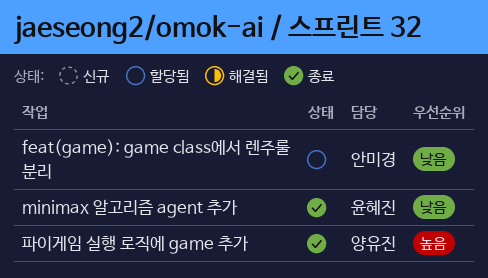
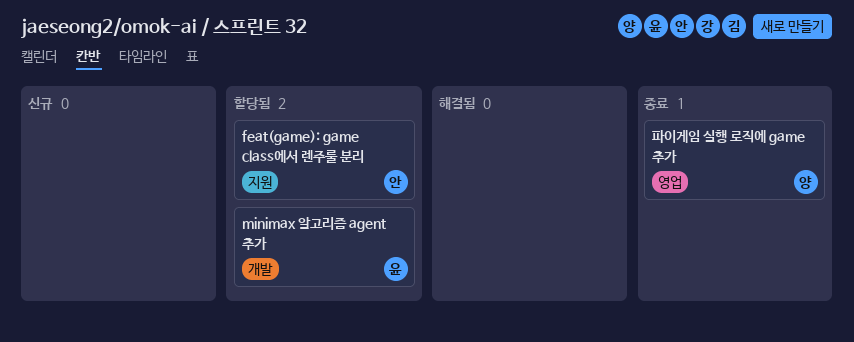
minimax 알고리즘 agent 추가, status: 종료 -> 할당됨

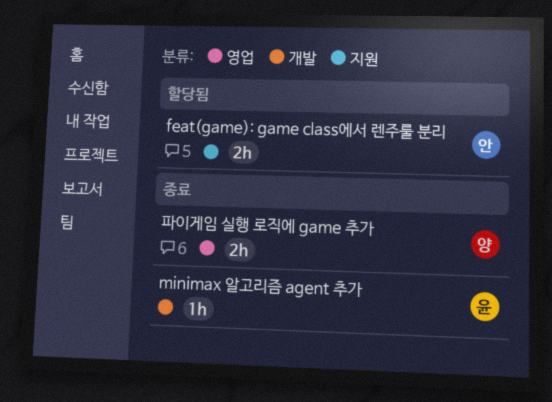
minimax 알고리즘 agent 추가, status: 할당됨 -> 종료

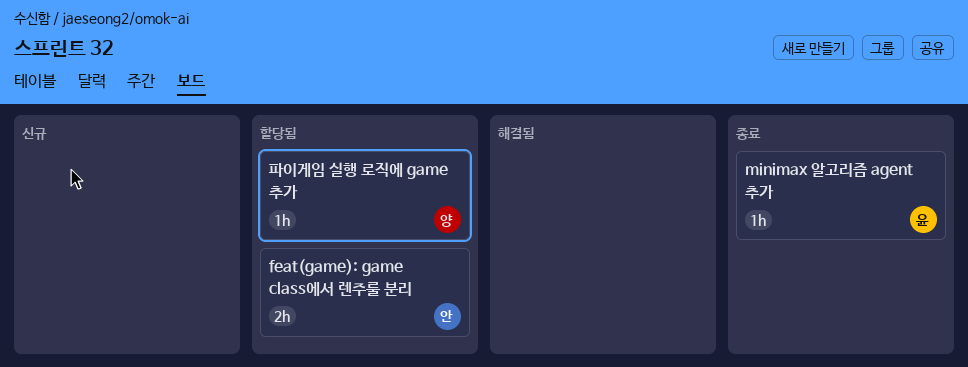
파이게임 실행 로직에 game 추가, status: 종료 -> 할당됨
파이게임 실행 로직에 game 추가, estimate: 2h -> 1h

